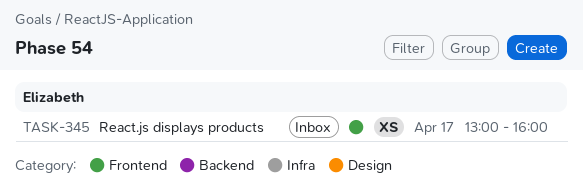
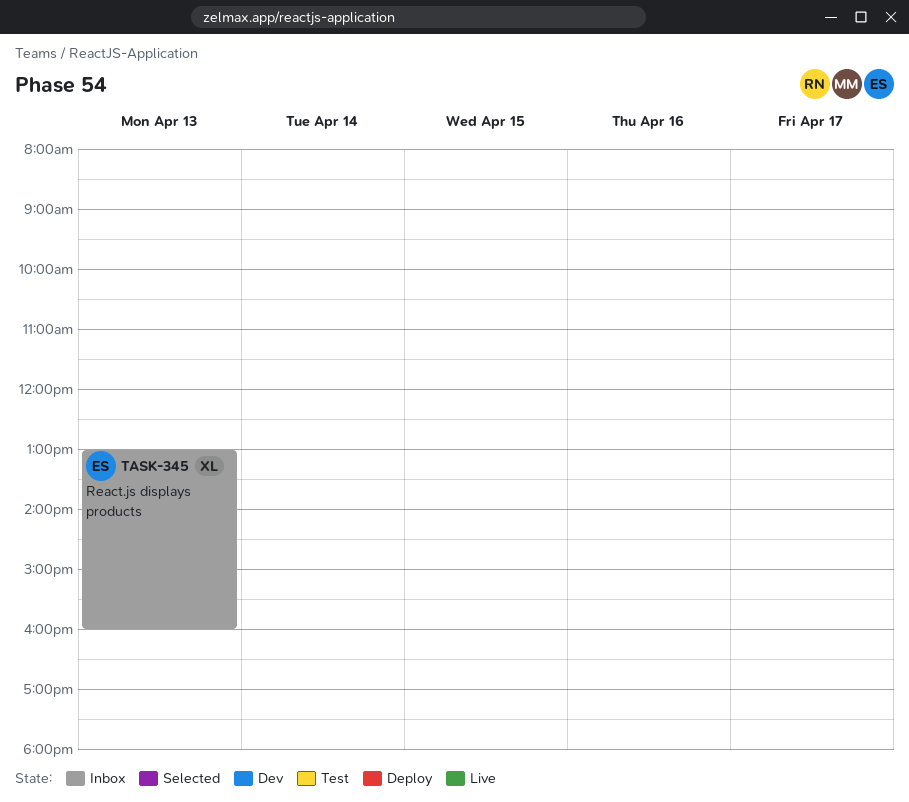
TASK-345, estimate: XS -> XL
TASK-345, day: Apr 17 -> Apr 13

